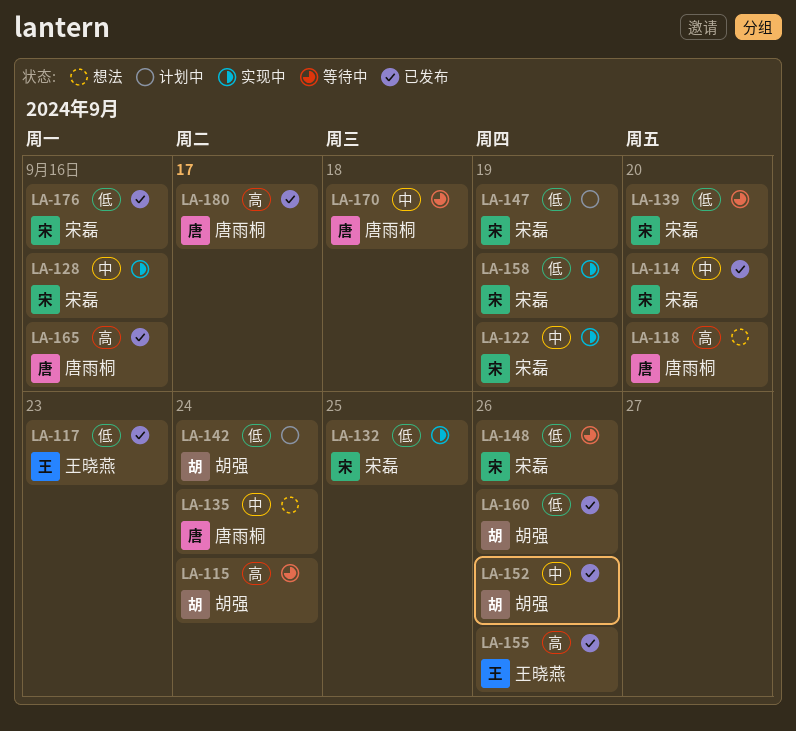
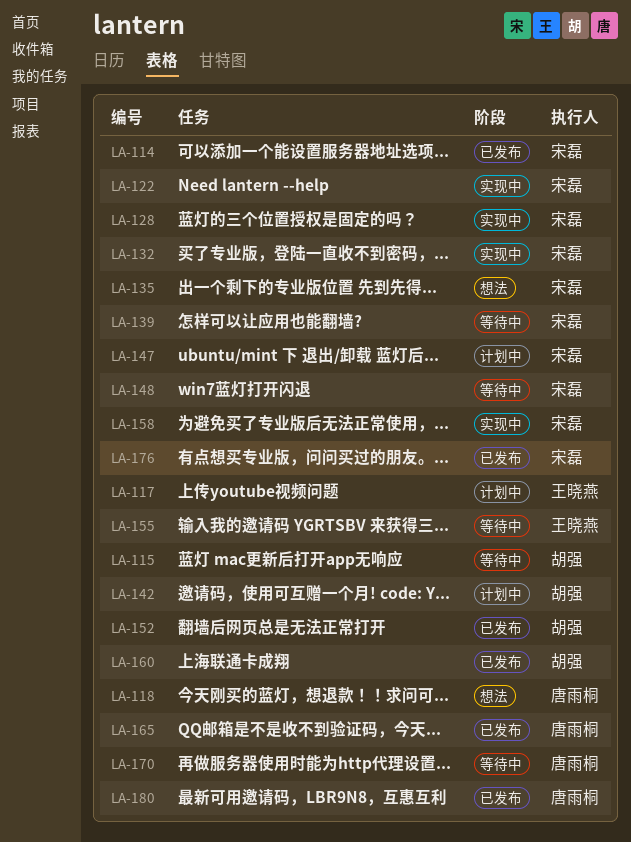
LA-117, status: 已发布 -> 计划中
LA-135, owner: 唐雨桐 -> 宋磊
LA-155, status: 已发布 -> 等待中

